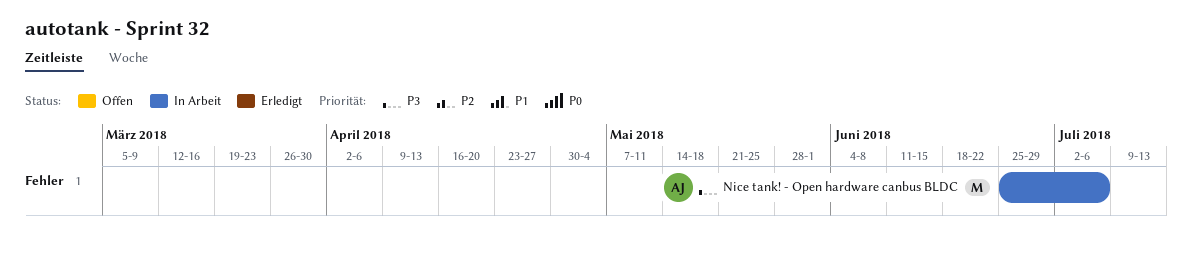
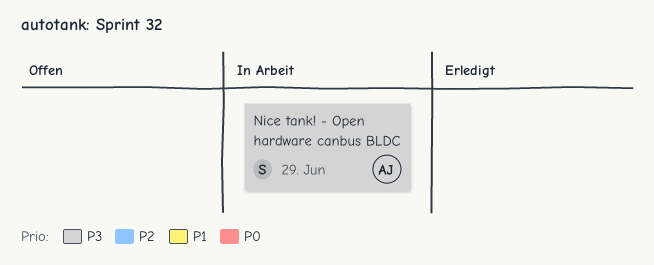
Nice tank! - Open hardware canbus BLDC, estimate: M -> S
Nice tank! - Open hardware canbus BLDC, due: Jul 6 -> Jun 29

